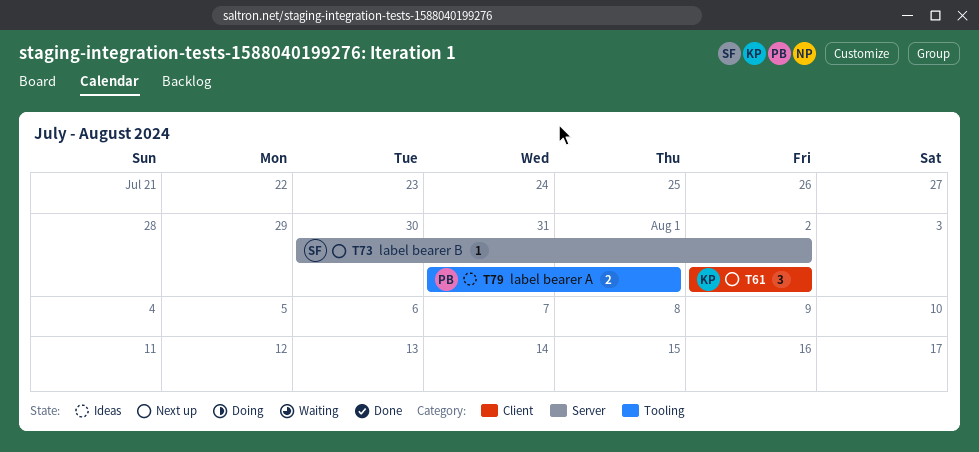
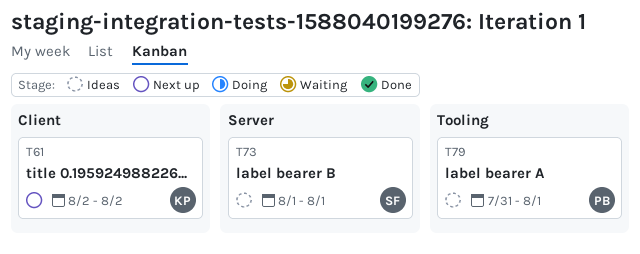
T73, status: Next up -> Ideas
T73, start: Jul 30 -> Aug 1
T73, due: Aug 2 -> Aug 1

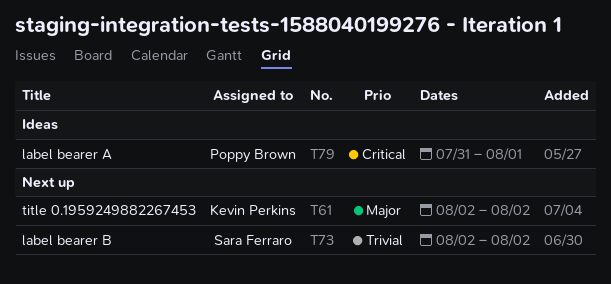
T73, status: Ideas -> Next up
T73, start: Aug 1 -> Aug 2
T73, due: Aug 1 -> Aug 2

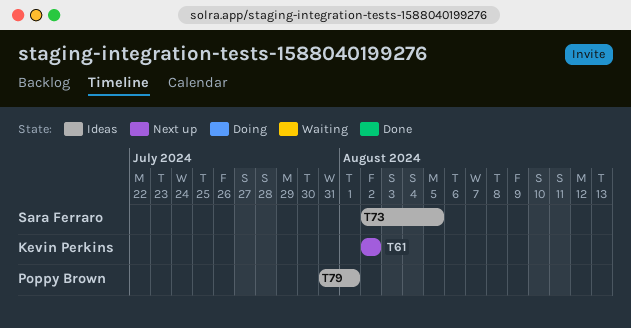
T73, status: Next up -> Ideas
T73, due: Aug 2 -> Aug 5

